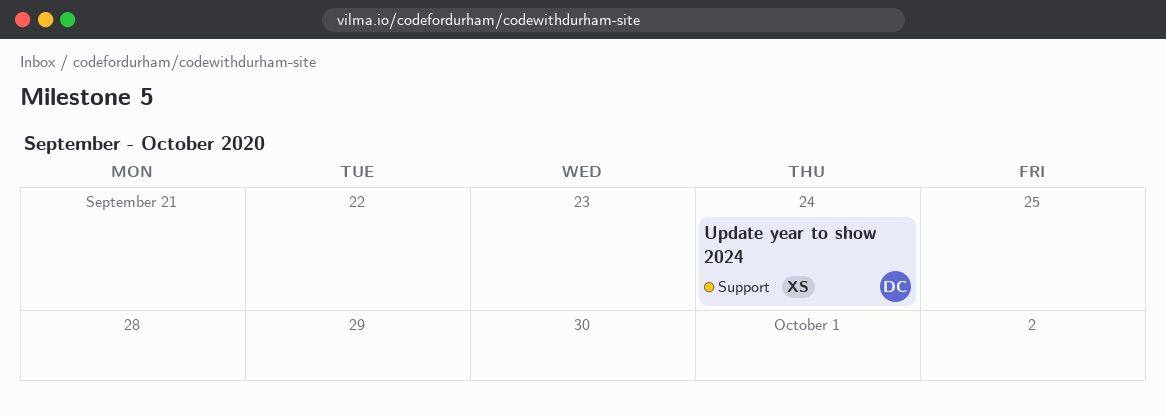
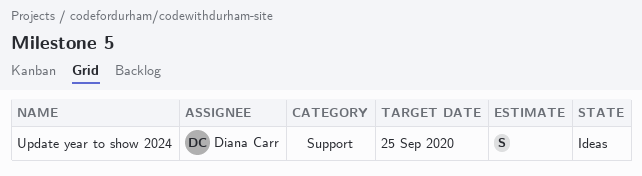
Update year to show 2024, estimate: XS -> S
Update year to show 2024, due: Sep 24 -> Sep 25

